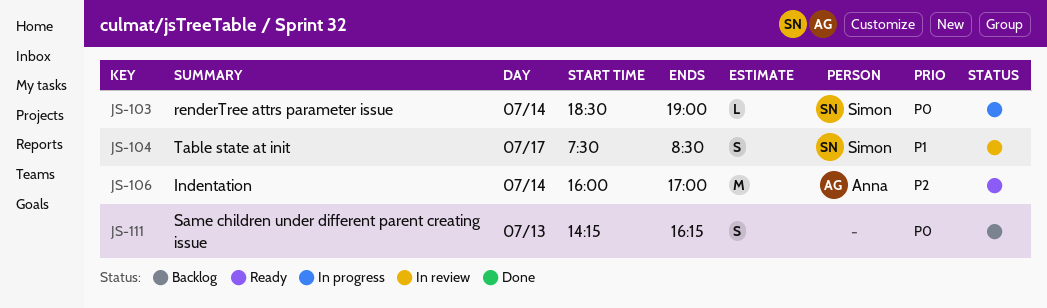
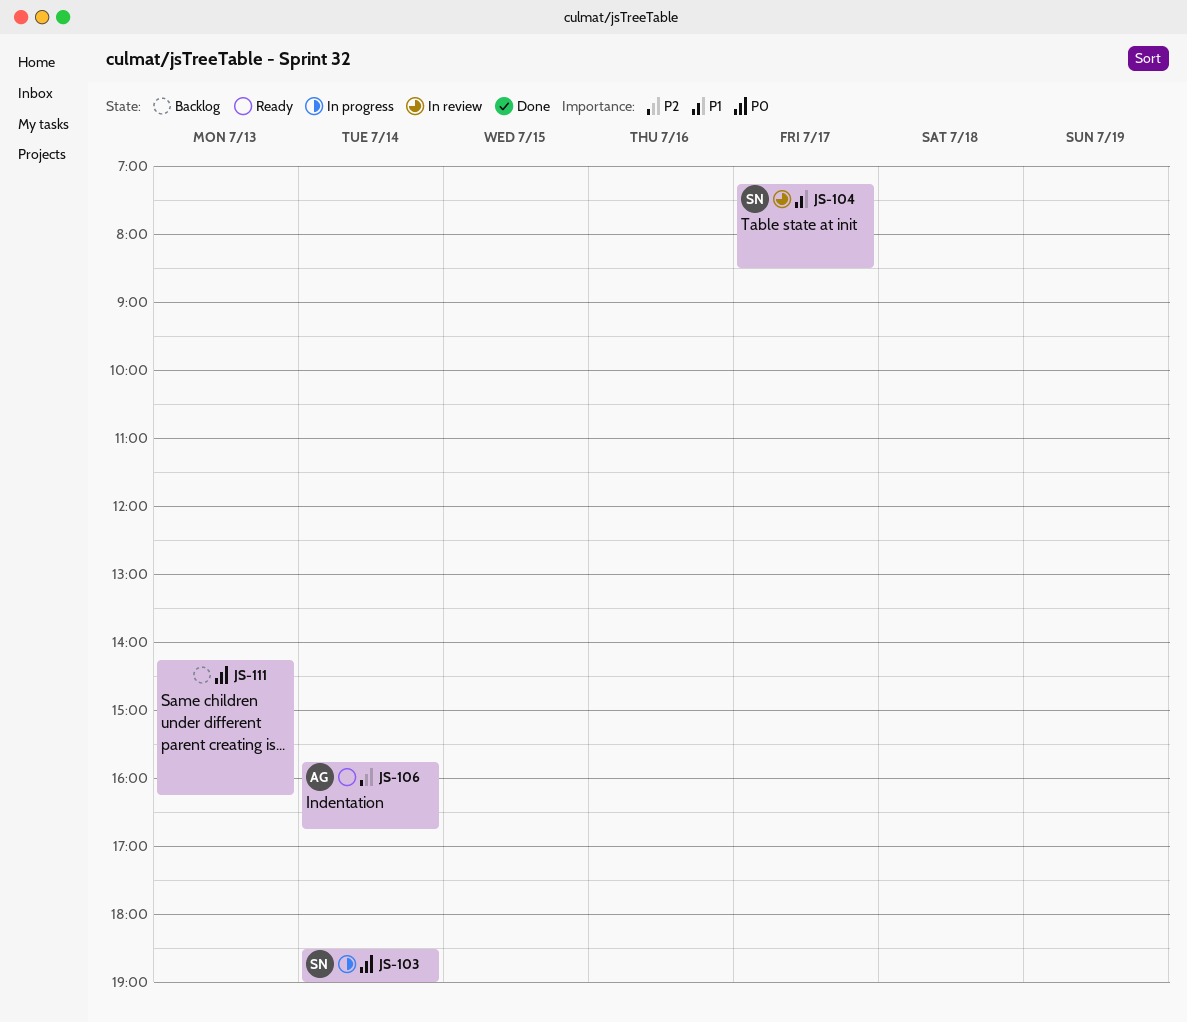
JS-104, begins: 07:30 -> 07:15
JS-106, begins: 16:00 -> 15:45
JS-106, ends: 17:00 -> 16:45

